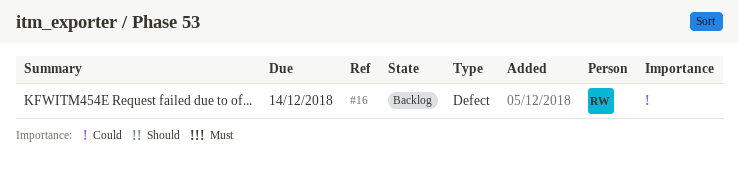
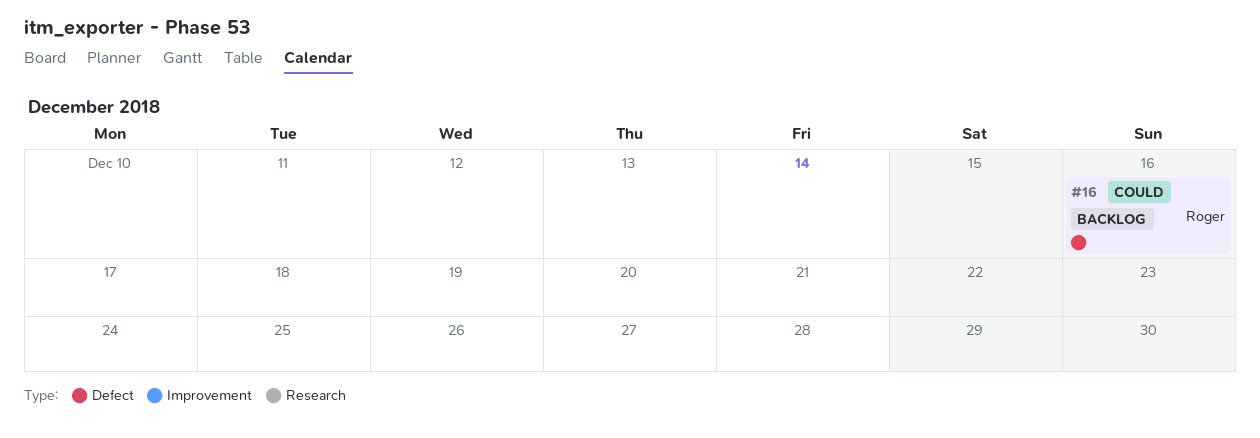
#16, due: Dec 14 -> Dec 16

